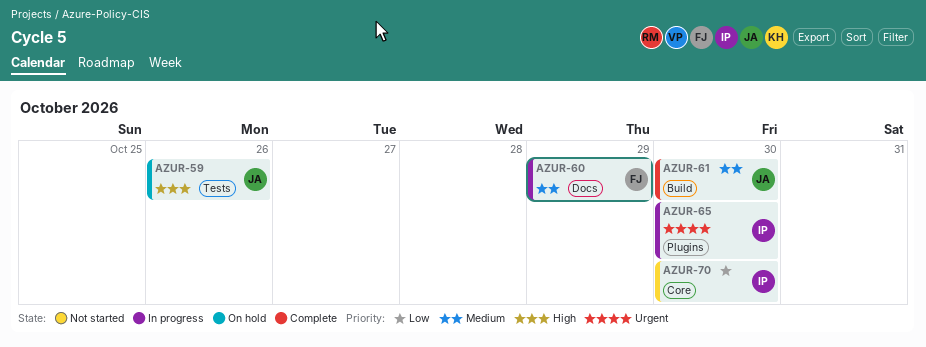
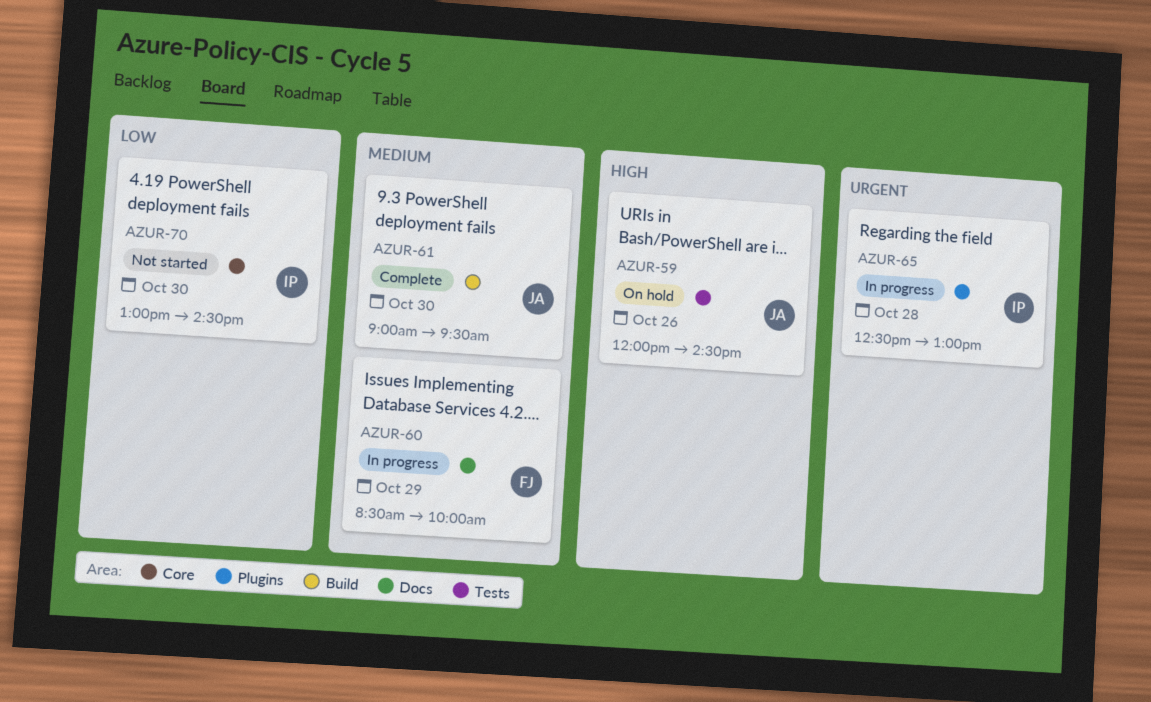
AZUR-65, day: Oct 30 -> Oct 28

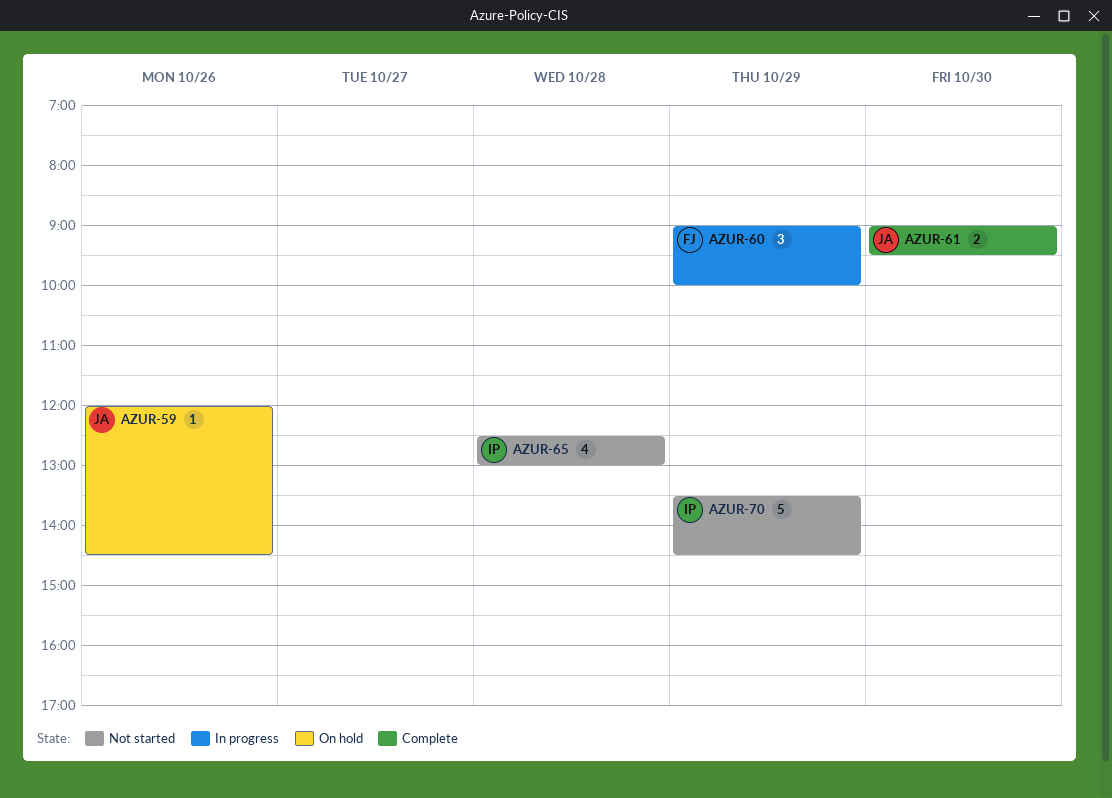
AZUR-60, begins: 08:30 -> 09:00
AZUR-65, status: In progress -> Not started
AZUR-70, day: Oct 30 -> Oct 29
AZUR-70, begins: 13:00 -> 13:30

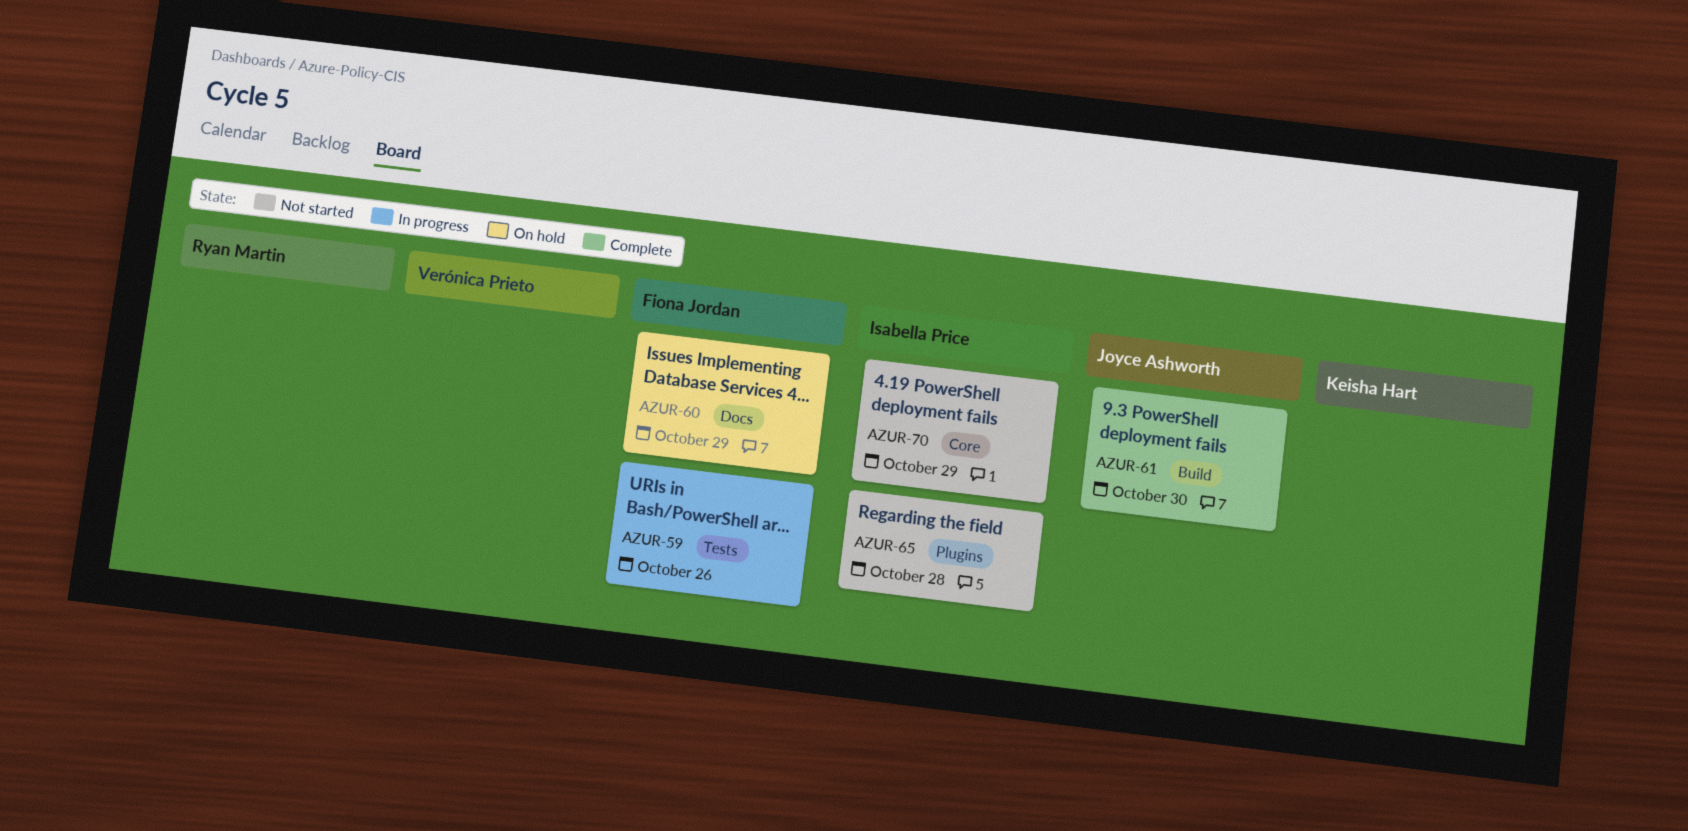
AZUR-59, status: On hold -> In progress
AZUR-59, owner: Joyce Ashworth -> Fiona Jordan
AZUR-60, status: In progress -> On hold

